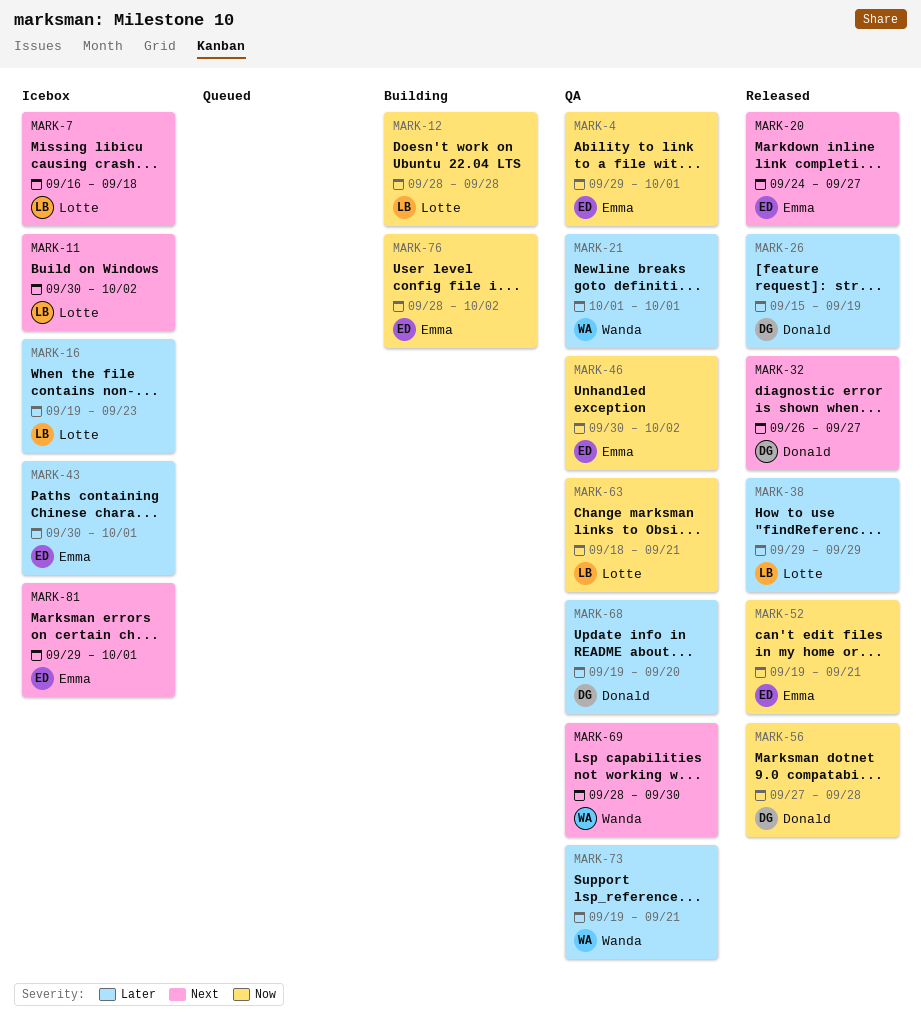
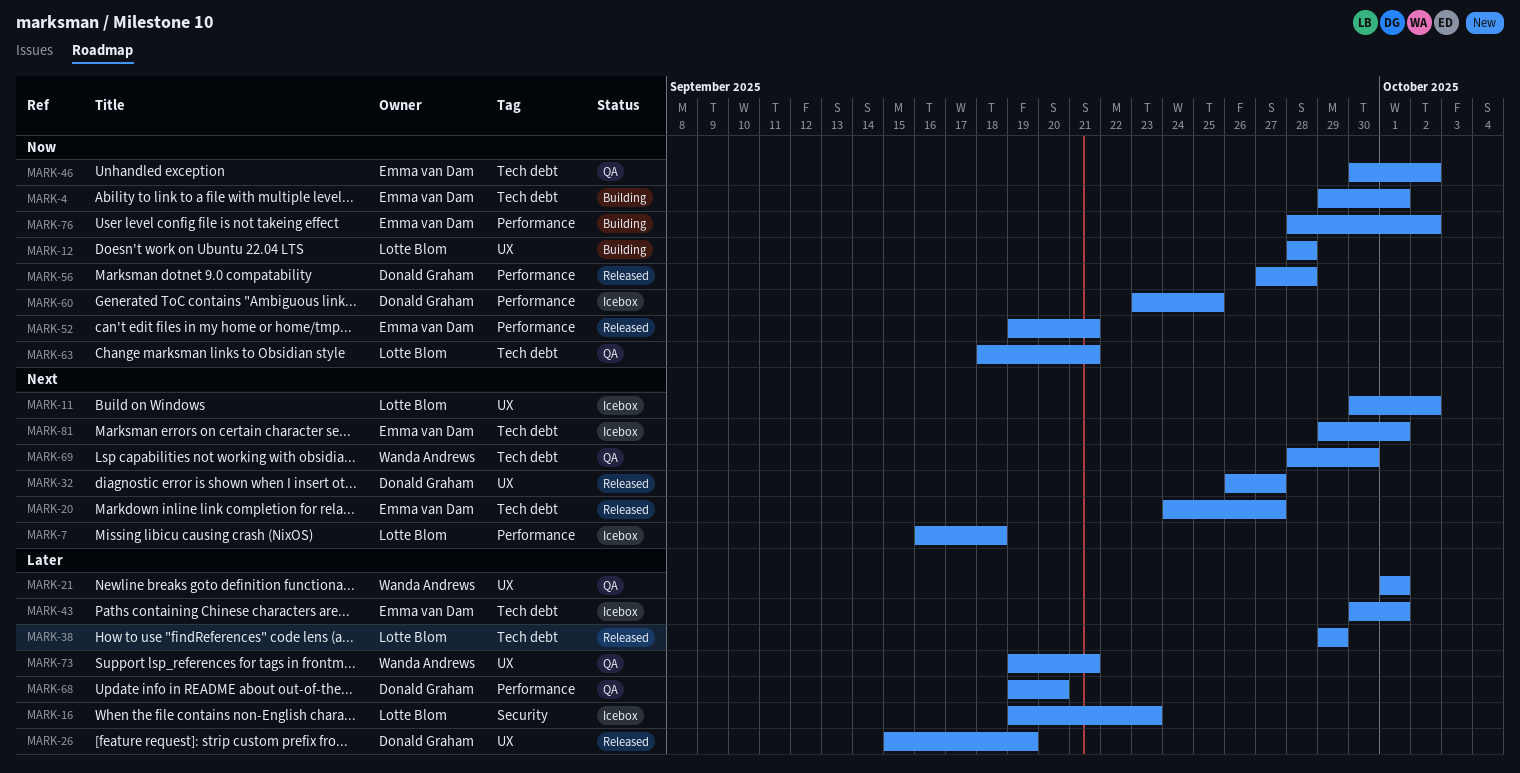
MARK-4, status: QA -> Building
MARK-60: none -> present

